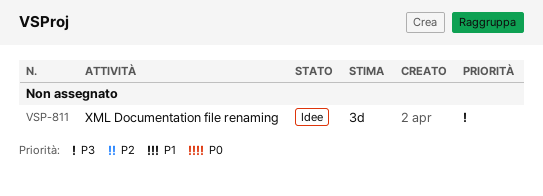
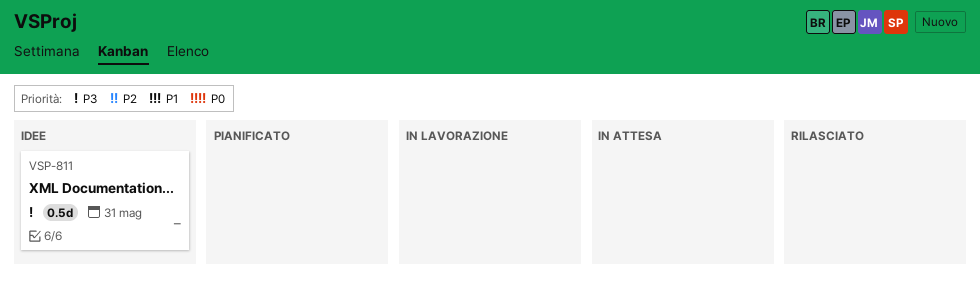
VSP-811, estimate: 3d -> 0.5d

